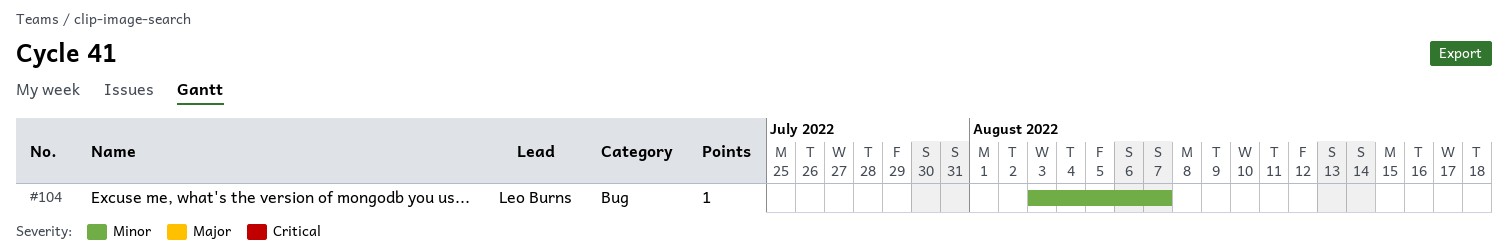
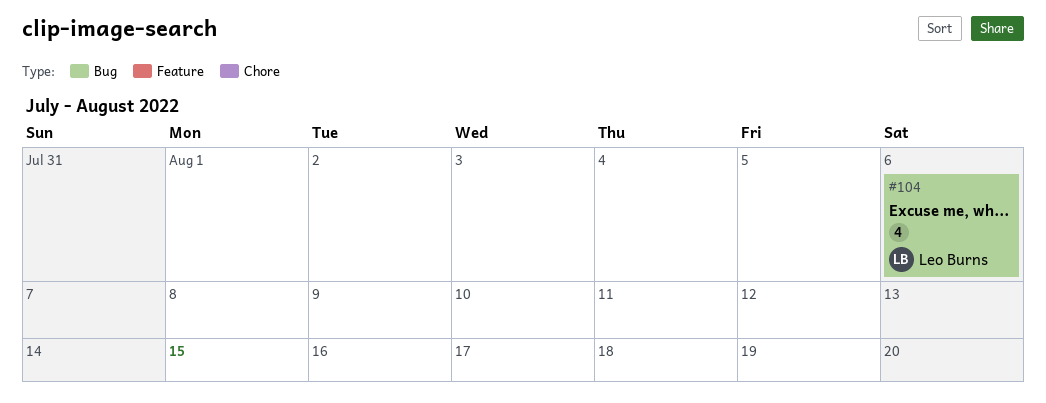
#104, estimate: 1 -> 4
#104, due: Aug 7 -> Aug 6

